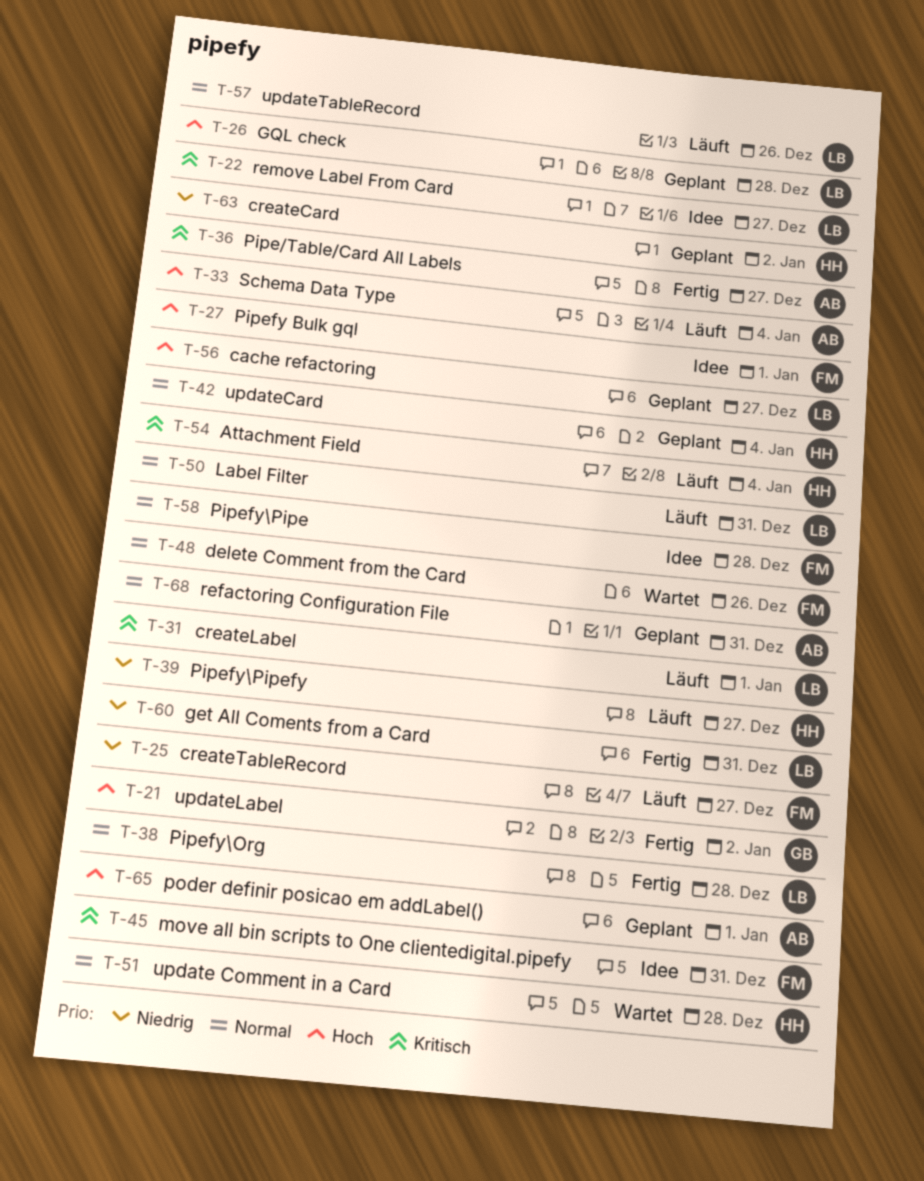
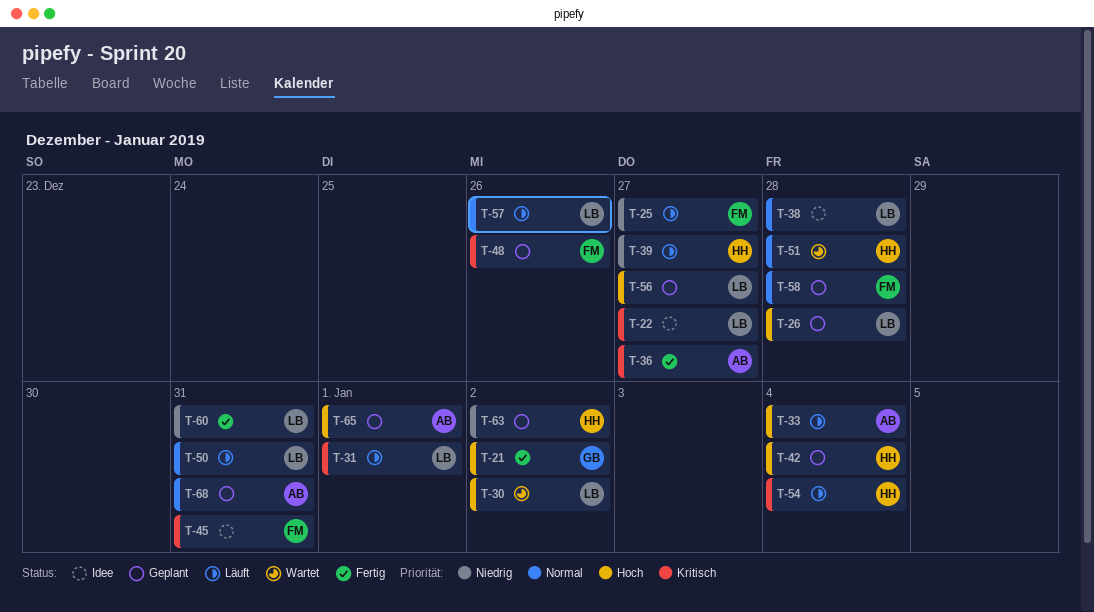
T-27: present -> none
T-30: none -> present
T-38, status: Fertig -> Idee
T-42, priority: Normal -> Hoch
T-48, status: Wartet -> Geplant
T-48, priority: Normal -> Kritisch
T-58, status: Idee -> Geplant

